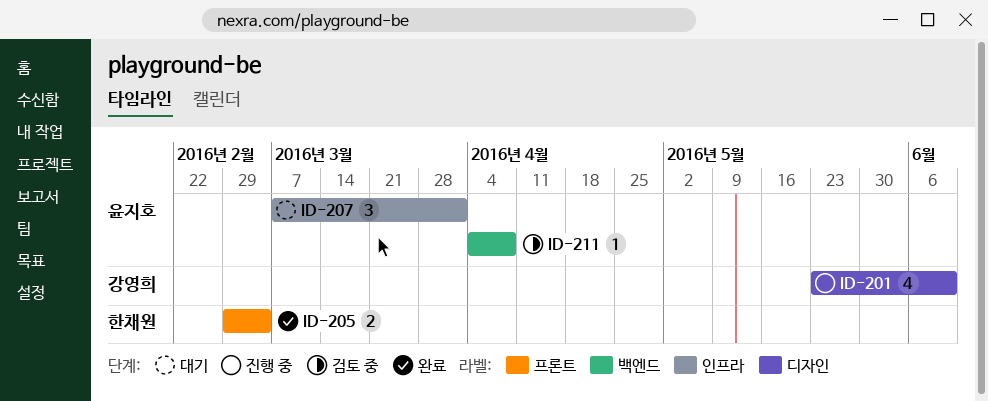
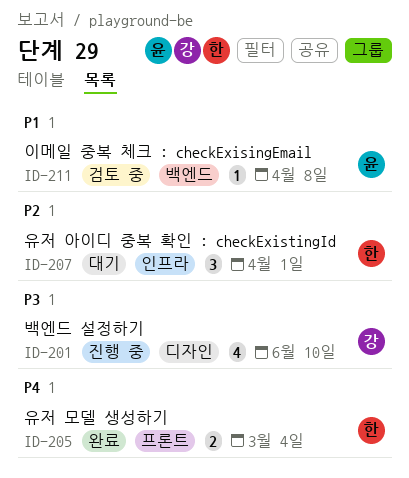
ID-207, owner: 윤지호 -> 한채원

